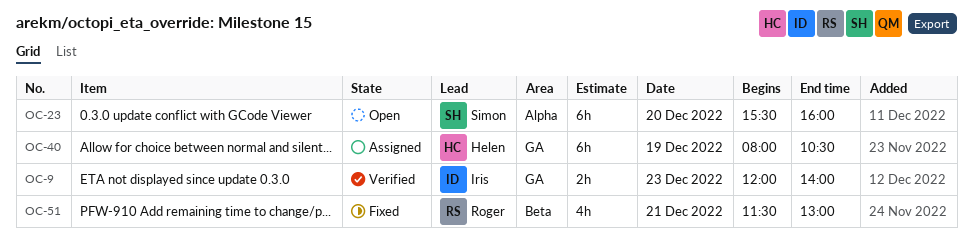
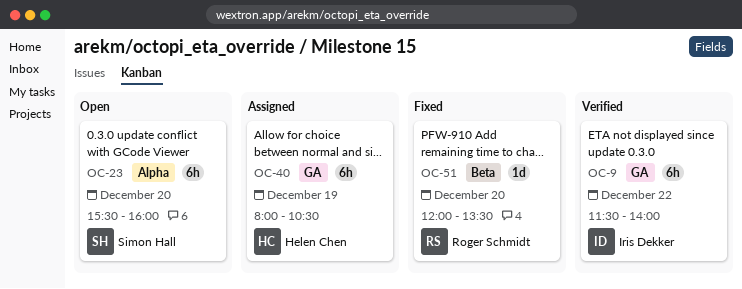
OC-9, estimate: 2h -> 6h
OC-9, day: Dec 23 -> Dec 22
OC-9, begins: 12:00 -> 11:30
OC-51, estimate: 4h -> 1d
OC-51, day: Dec 21 -> Dec 20
OC-51, begins: 11:30 -> 12:00
OC-51, ends: 13:00 -> 13:30

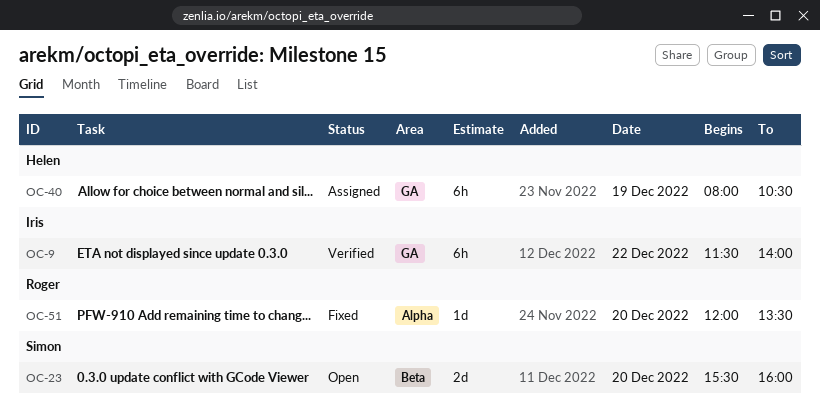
OC-23, label: Alpha -> Beta
OC-23, estimate: 6h -> 2d
OC-51, label: Beta -> Alpha

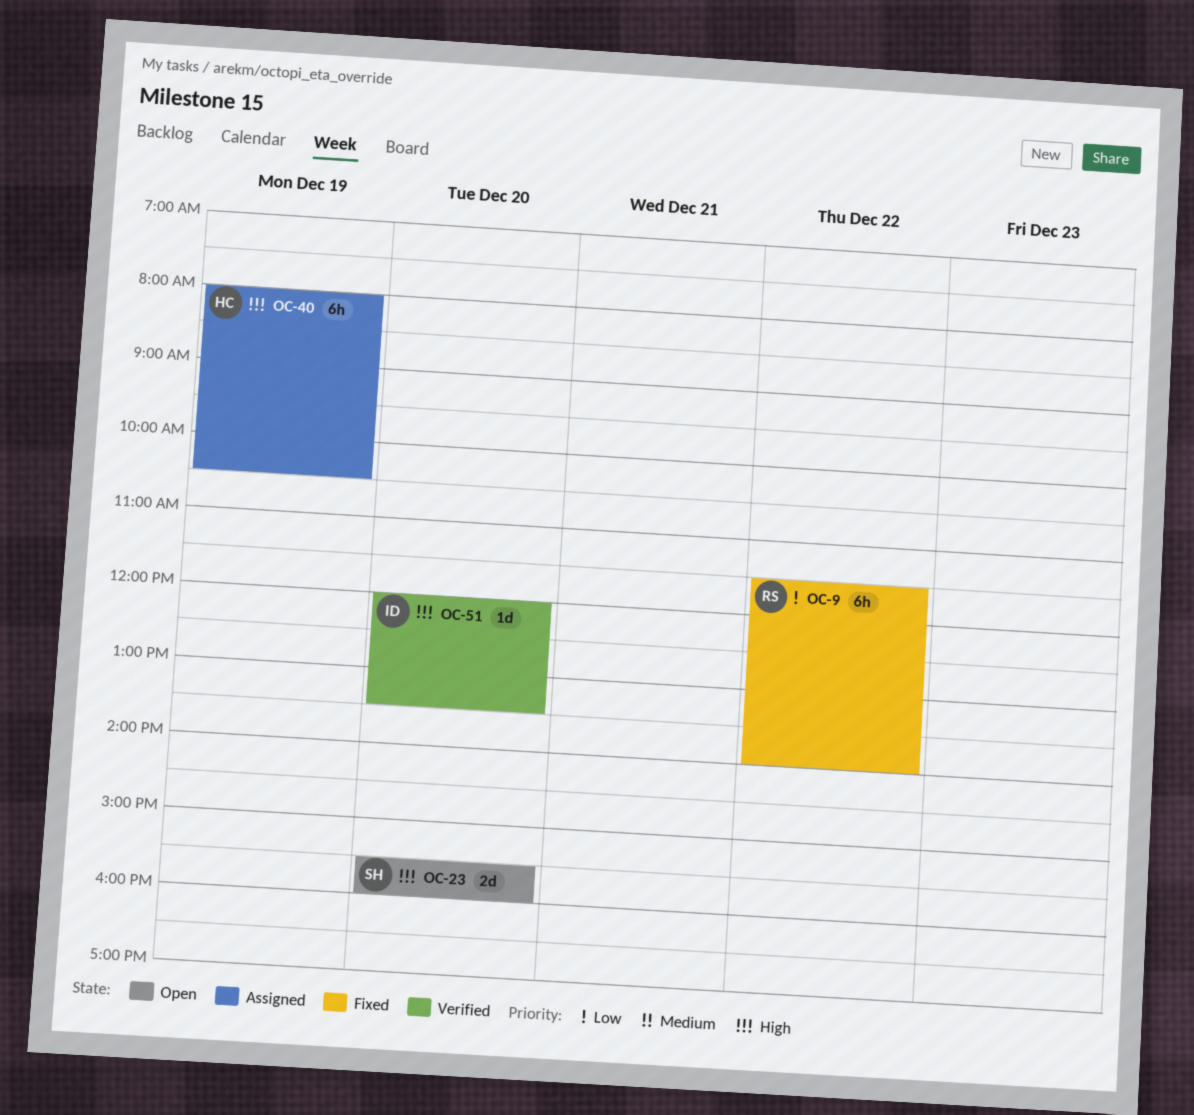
OC-9, status: Verified -> Fixed
OC-9, owner: Iris -> Roger
OC-51, status: Fixed -> Verified
OC-51, owner: Roger -> Iris

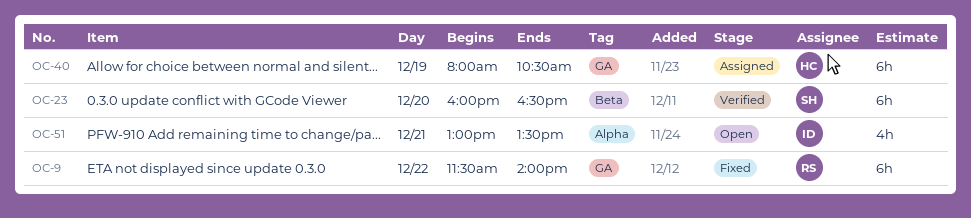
OC-23, status: Open -> Verified
OC-23, estimate: 2d -> 6h
OC-23, begins: 15:30 -> 16:00
OC-23, ends: 16:00 -> 16:30
OC-51, status: Verified -> Open
OC-51, estimate: 1d -> 4h
OC-51, day: Dec 20 -> Dec 21
OC-51, begins: 12:00 -> 13:00

